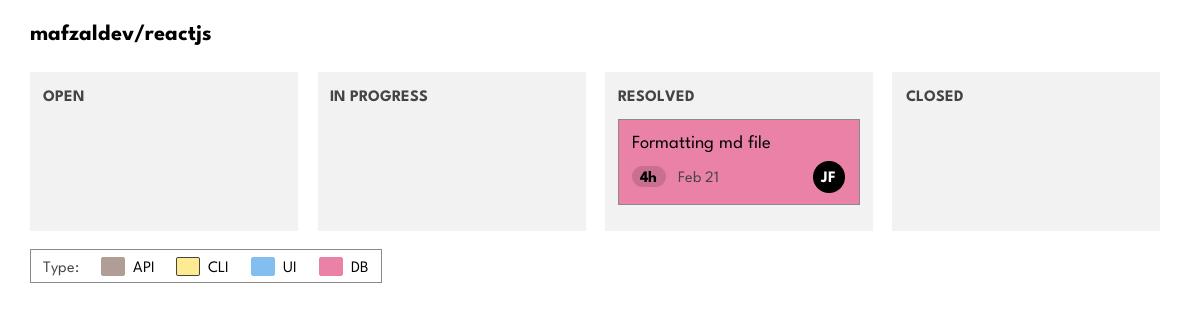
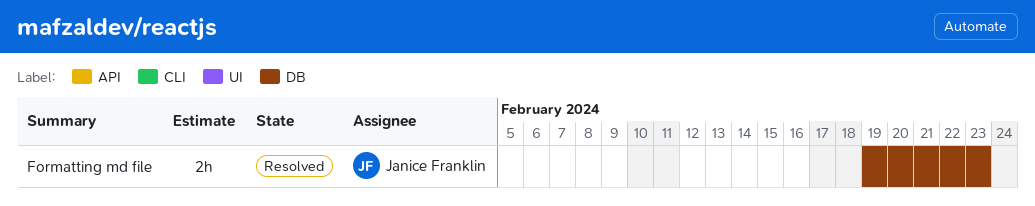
Formatting md file, estimate: 4h -> 2h
Formatting md file, due: Feb 21 -> Feb 23

